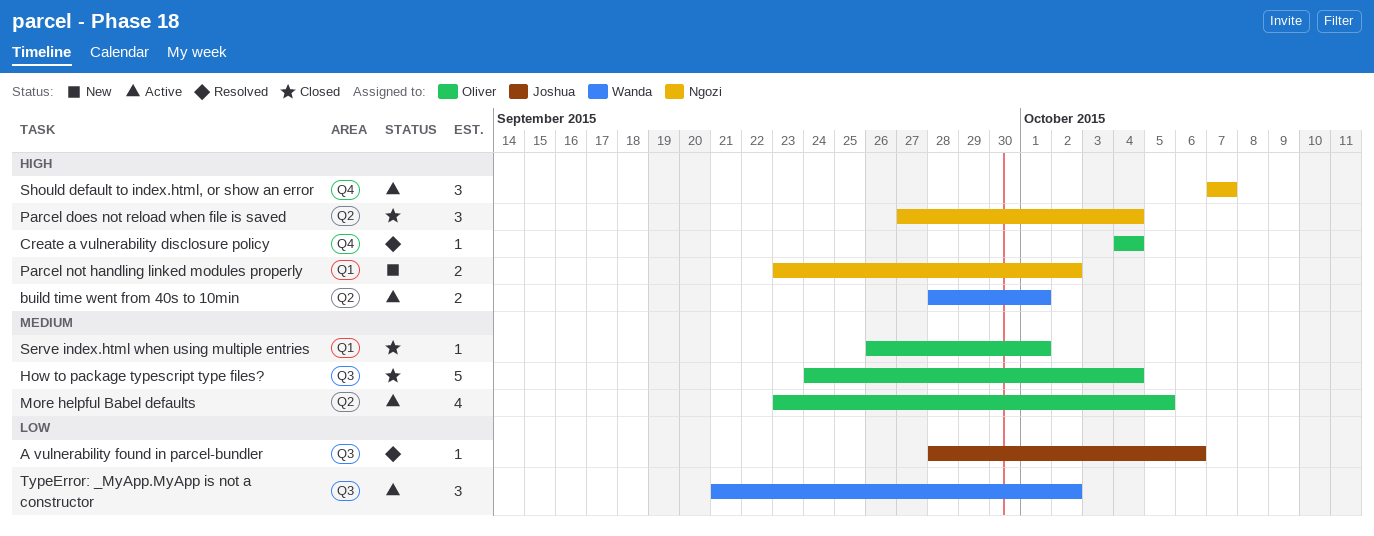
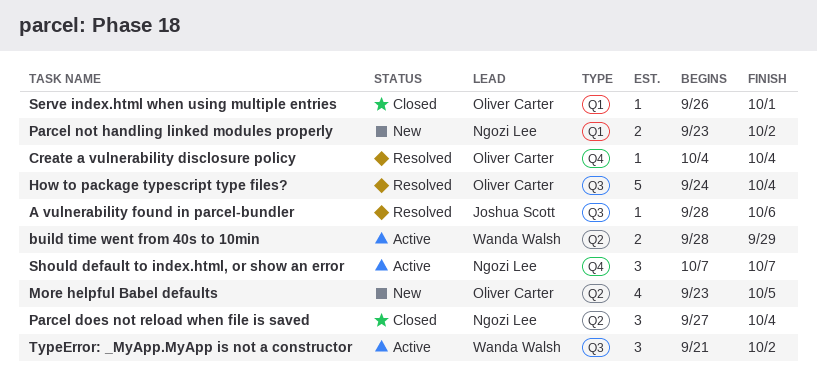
build time went from 40s to 10min, due: Oct 1 -> Sep 29
How to package typescript type files?, status: Closed -> Resolved
More helpful Babel defaults, status: Active -> New

